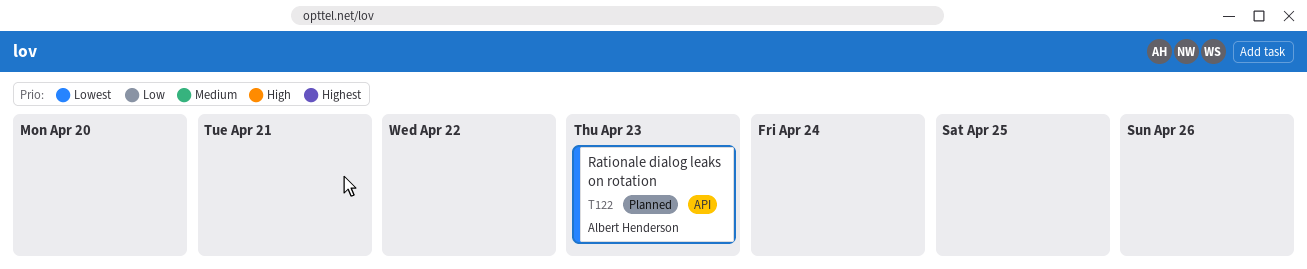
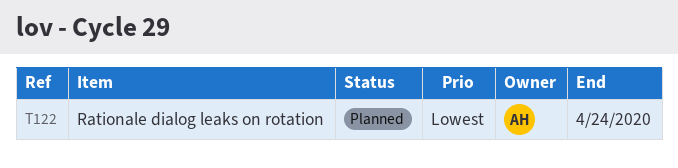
T122, due: Apr 23 -> Apr 24

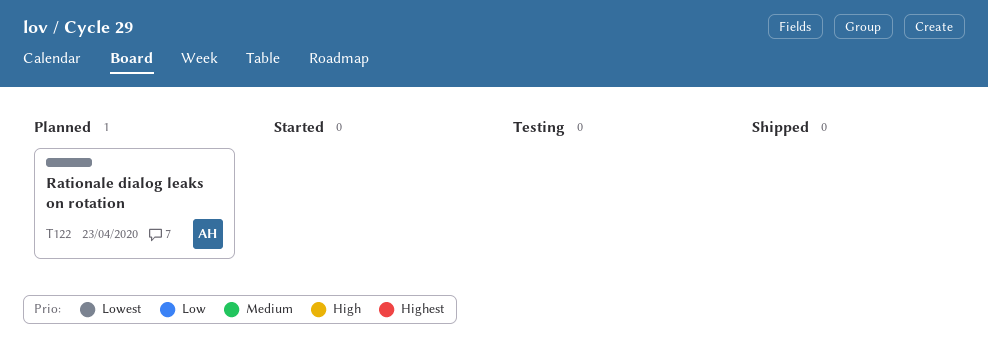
T122, due: Apr 24 -> Apr 23

